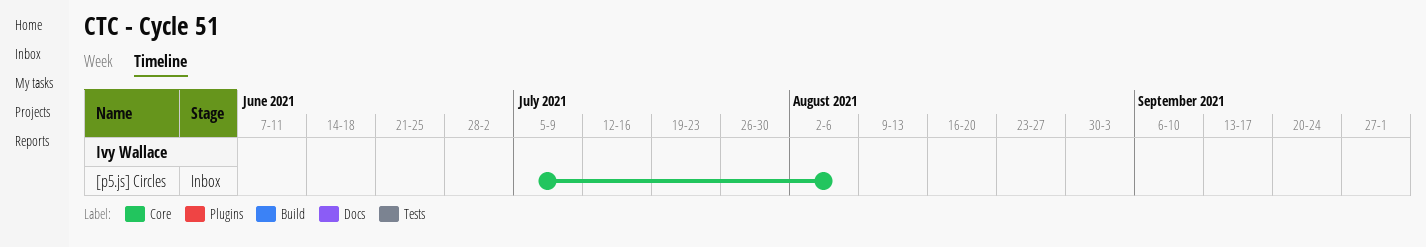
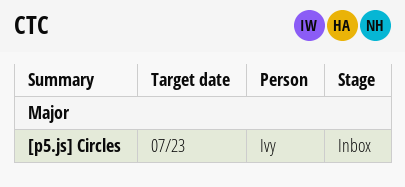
[p5.js] Circles, due: Aug 6 -> Jul 23

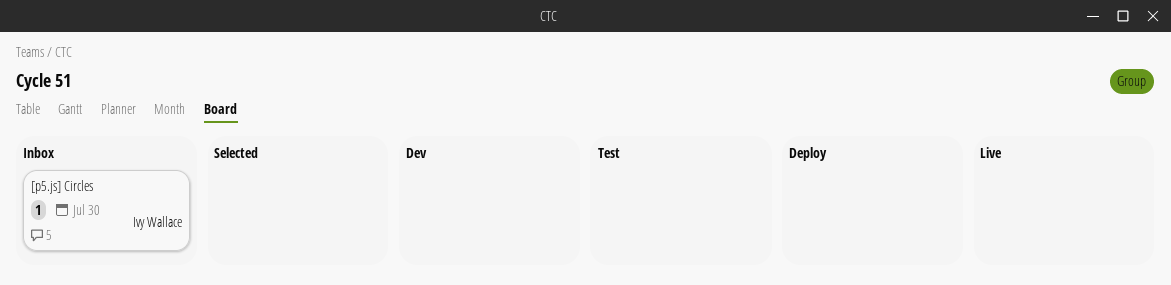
[p5.js] Circles, due: Jul 23 -> Jul 30

